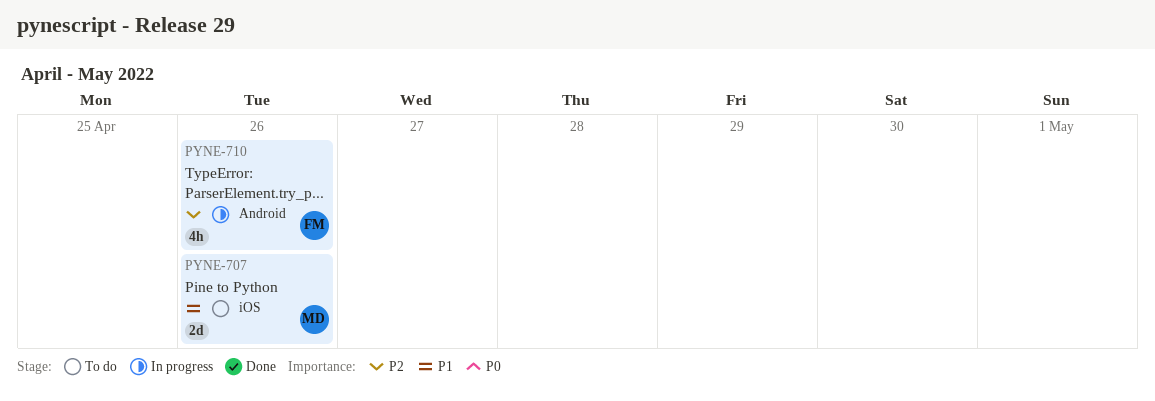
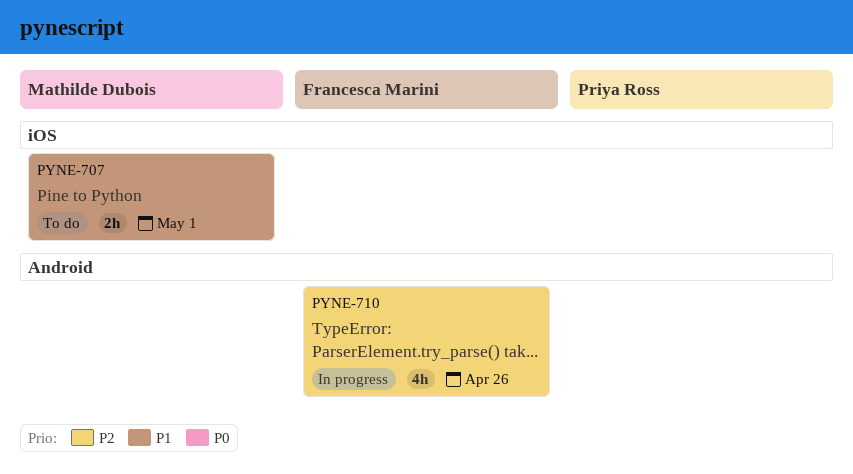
PYNE-707, estimate: 2d -> 2h
PYNE-707, due: Apr 26 -> May 1

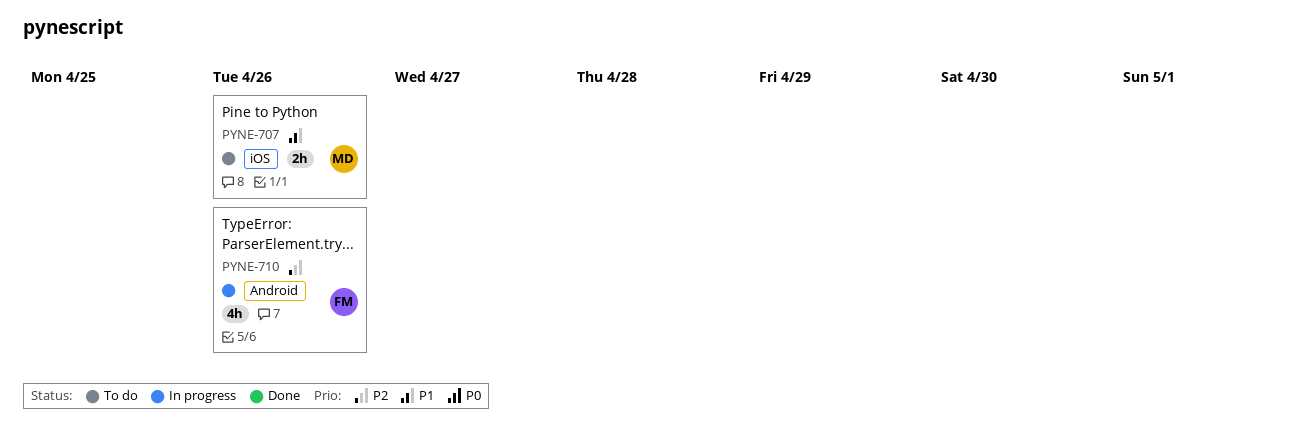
PYNE-707, due: May 1 -> Apr 26

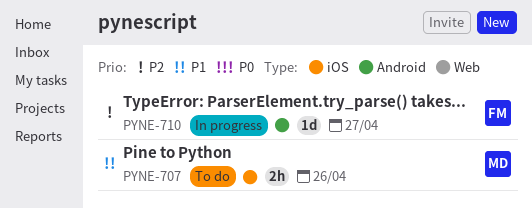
PYNE-710, estimate: 4h -> 1d
PYNE-710, due: Apr 26 -> Apr 27

